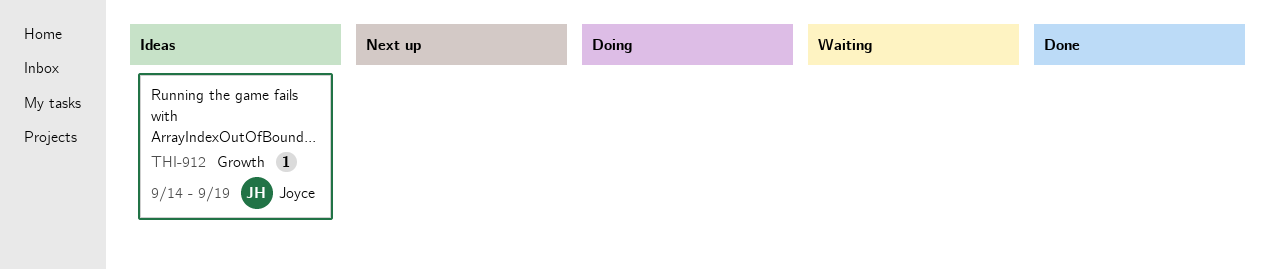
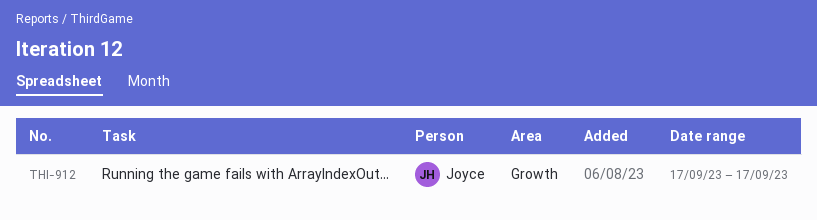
THI-912, start: Sep 14 -> Sep 17
THI-912, due: Sep 19 -> Sep 17

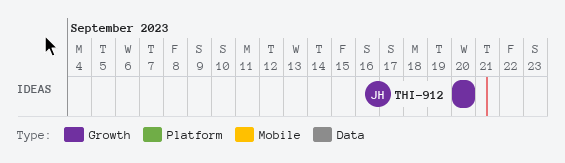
THI-912, start: Sep 17 -> Sep 20
THI-912, due: Sep 17 -> Sep 20

